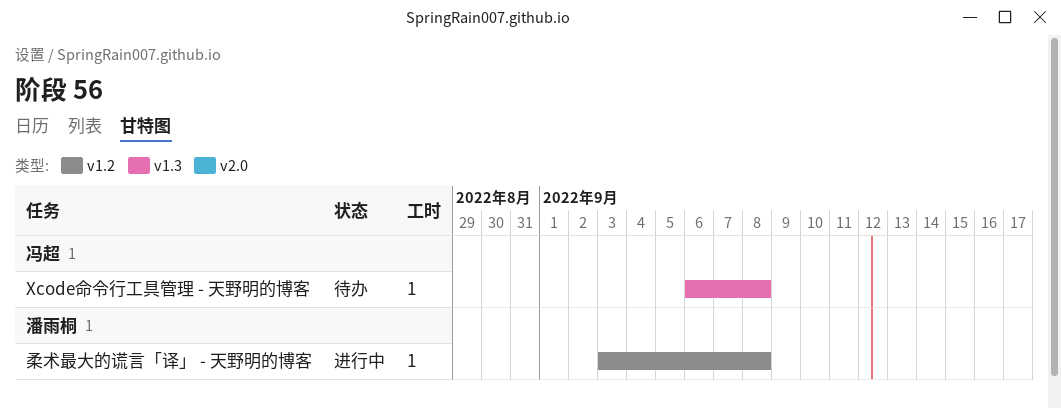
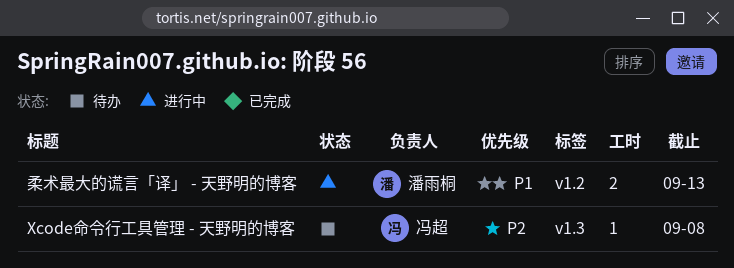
柔术最大的谎言「译」 - 天野明的博客, estimate: 1 -> 2
柔术最大的谎言「译」 - 天野明的博客, due: Sep 8 -> Sep 13

